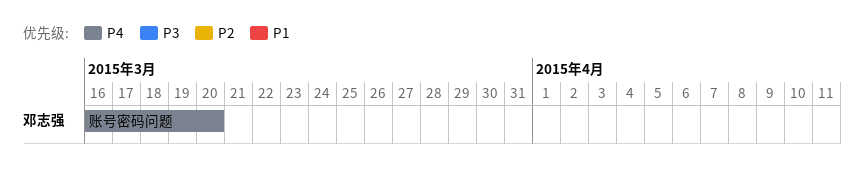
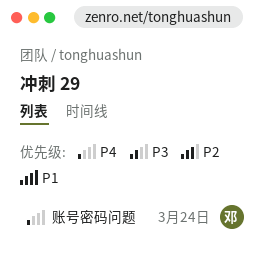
账号密码问题, due: Mar 20 -> Mar 24

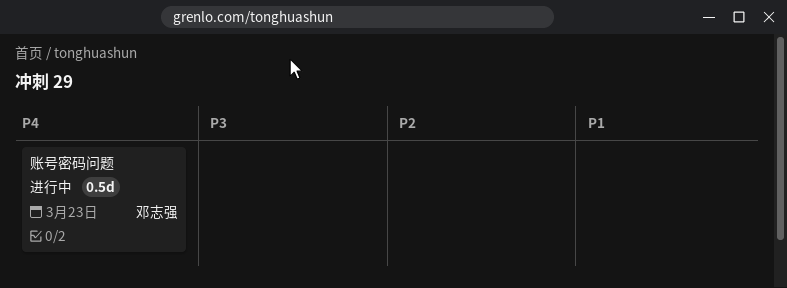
账号密码问题, due: Mar 24 -> Mar 23

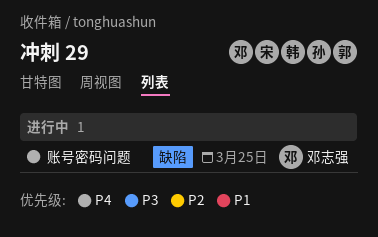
账号密码问题, due: Mar 23 -> Mar 25

